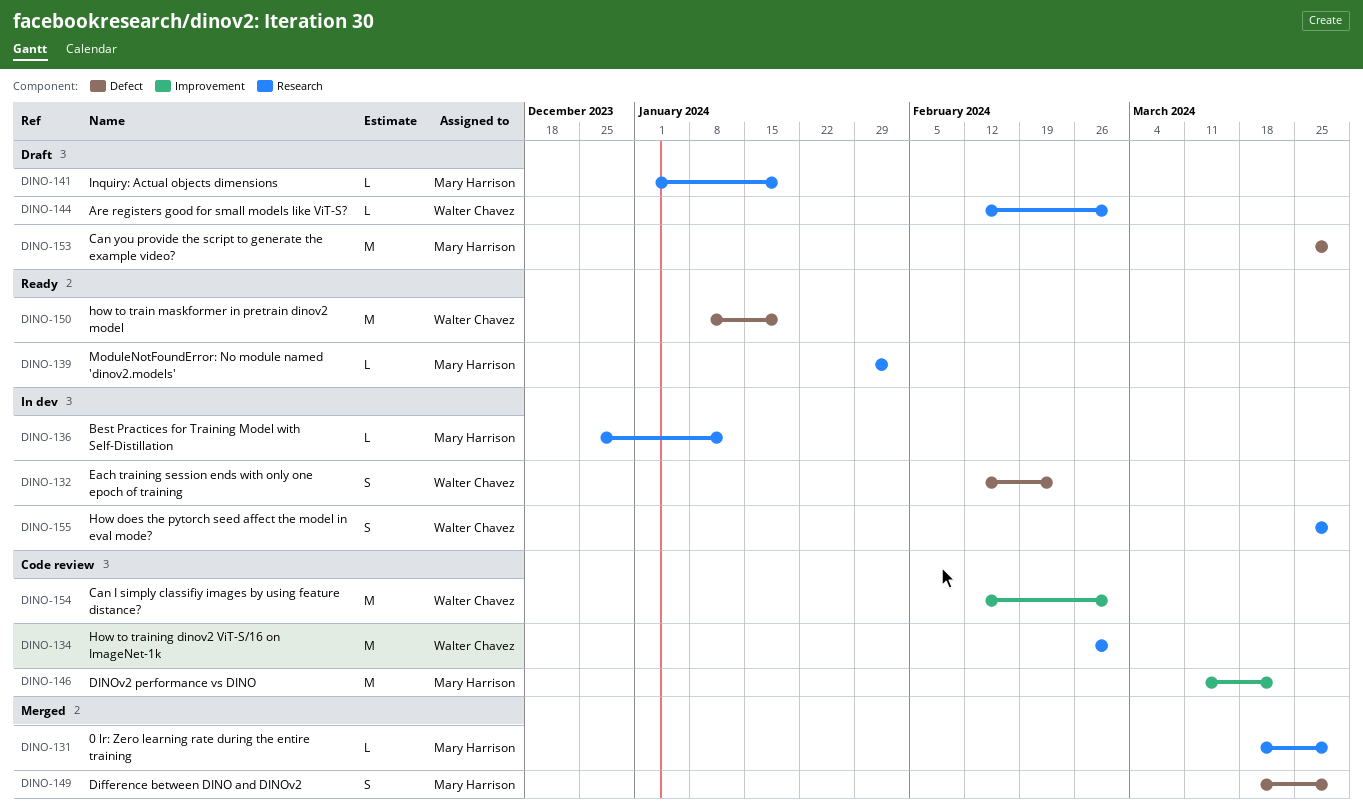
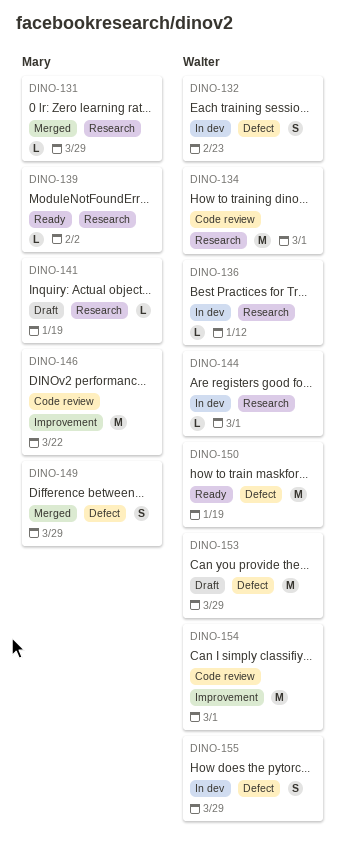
DINO-136, owner: Mary Harrison -> Walter Chavez
DINO-144, status: Draft -> In dev
DINO-153, owner: Mary Harrison -> Walter Chavez
DINO-155, label: Research -> Defect

